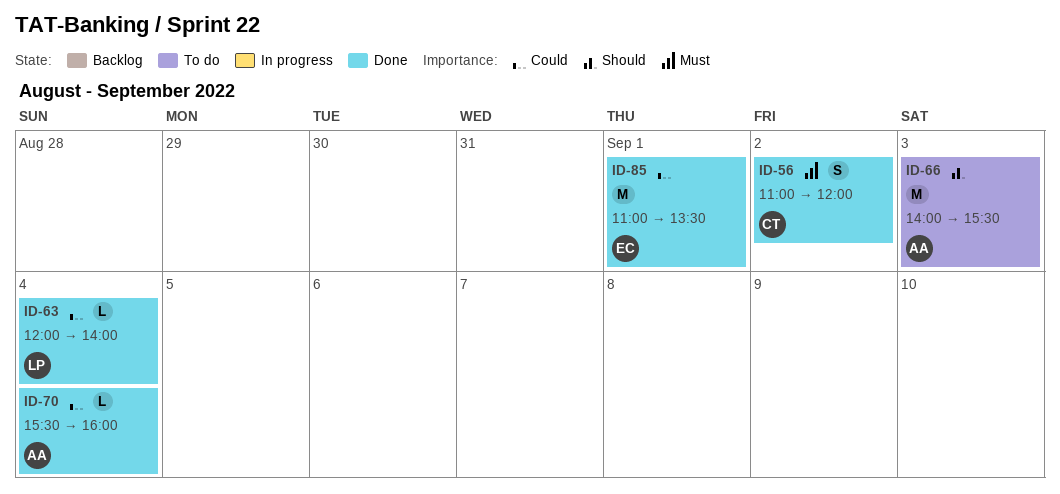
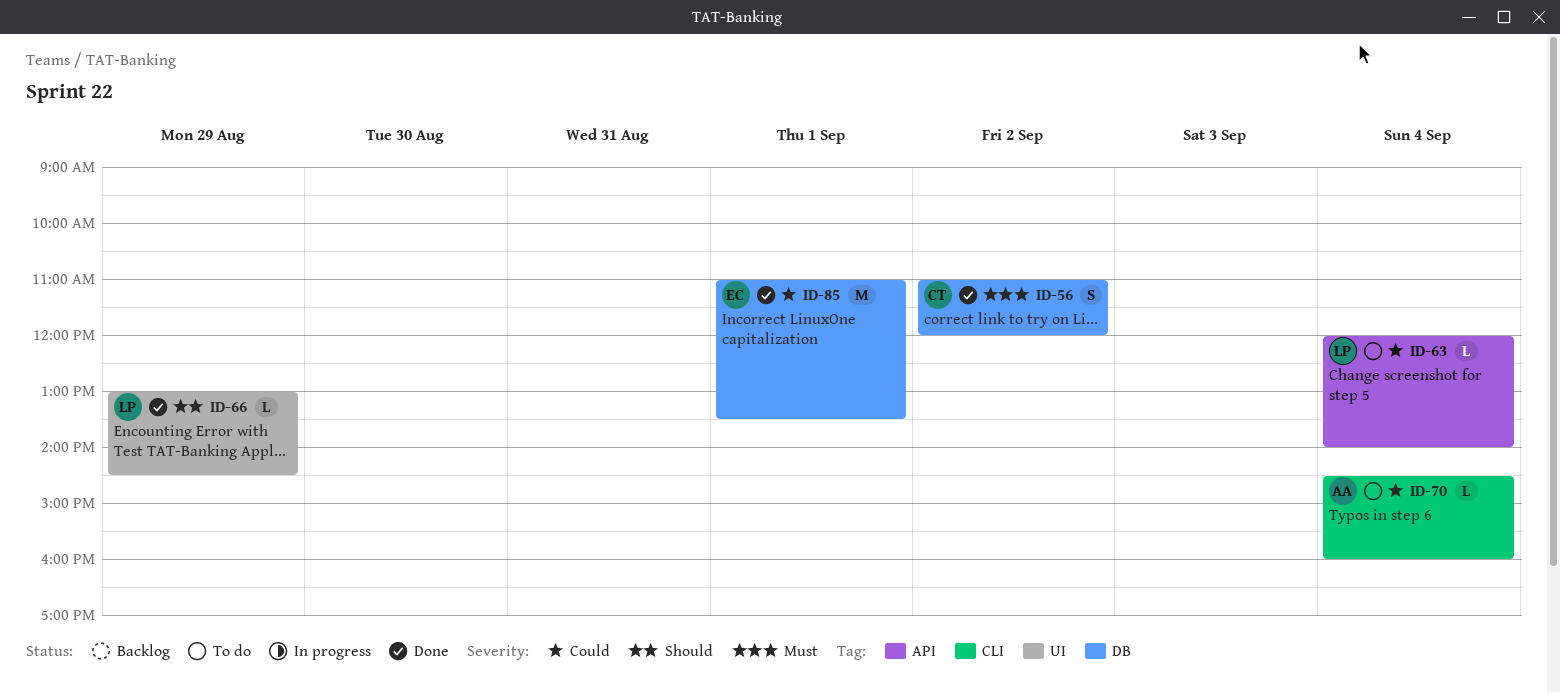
ID-63, status: Done -> To do
ID-66, status: To do -> Done
ID-66, owner: AA -> LP
ID-66, estimate: M -> L
ID-66, day: Sep 3 -> Aug 29
ID-66, begins: 14:00 -> 13:00
ID-66, ends: 15:30 -> 14:30
ID-70, status: Done -> To do
ID-70, begins: 15:30 -> 14:30

